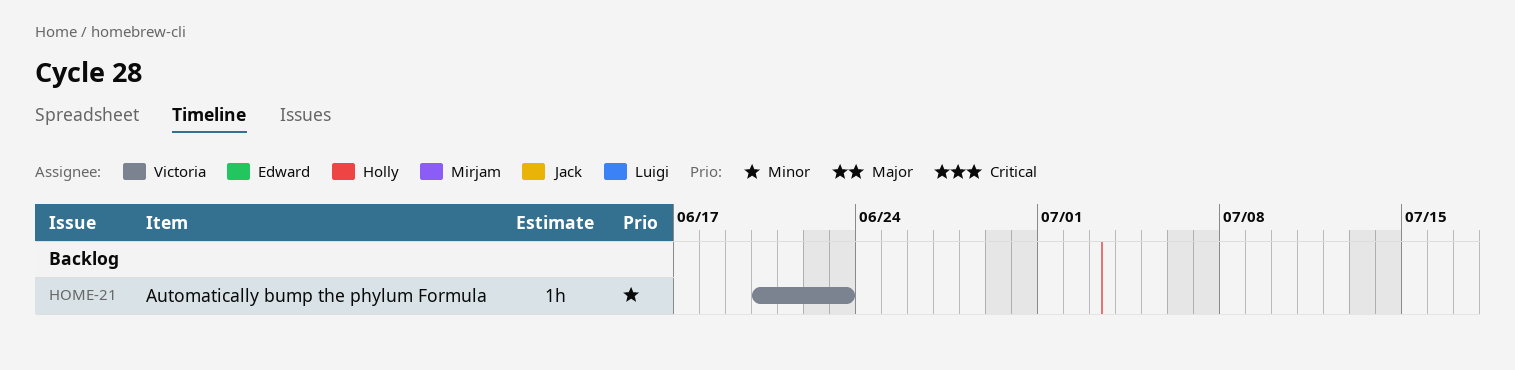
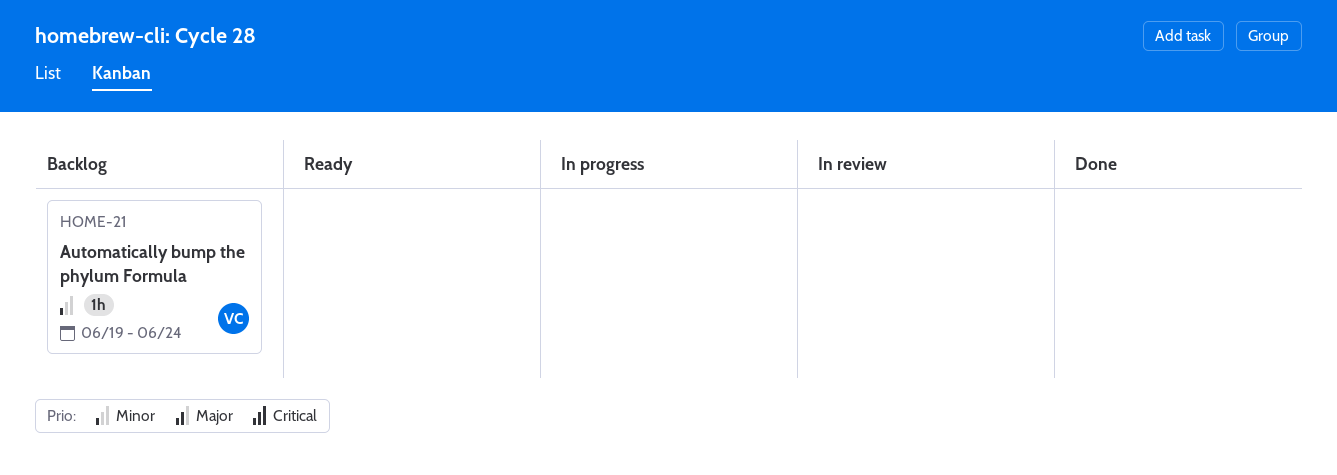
HOME-21, start: Jun 20 -> Jun 19
HOME-21, due: Jun 23 -> Jun 24

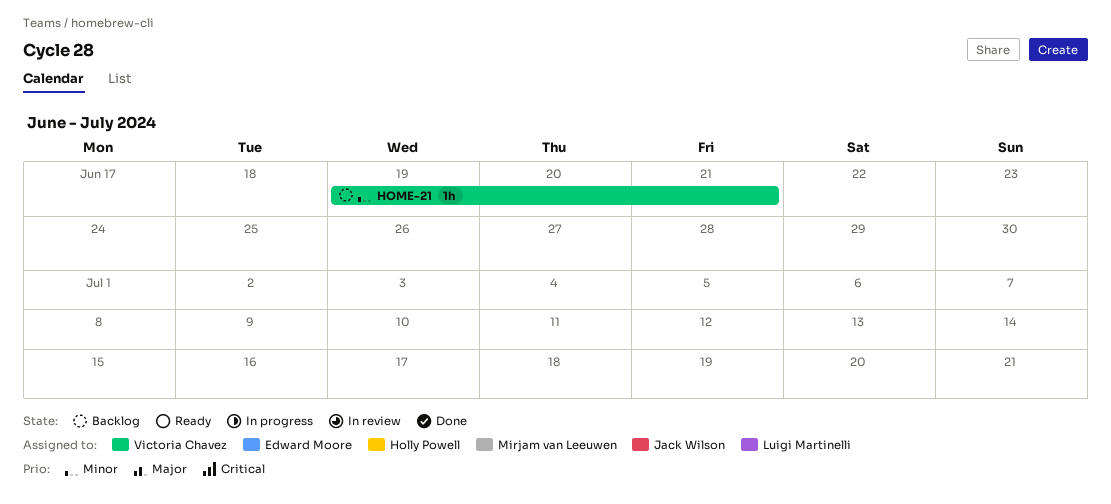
HOME-21, due: Jun 24 -> Jun 21

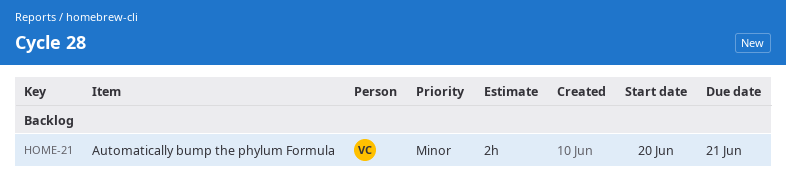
HOME-21, estimate: 1h -> 2h
HOME-21, start: Jun 19 -> Jun 20

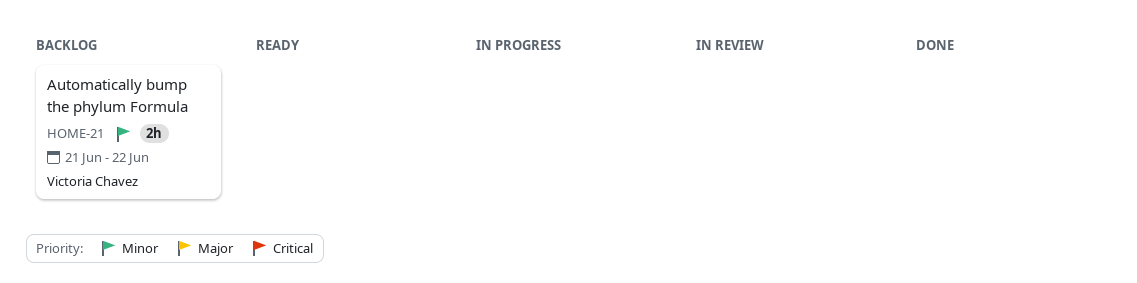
HOME-21, start: Jun 20 -> Jun 21
HOME-21, due: Jun 21 -> Jun 22

